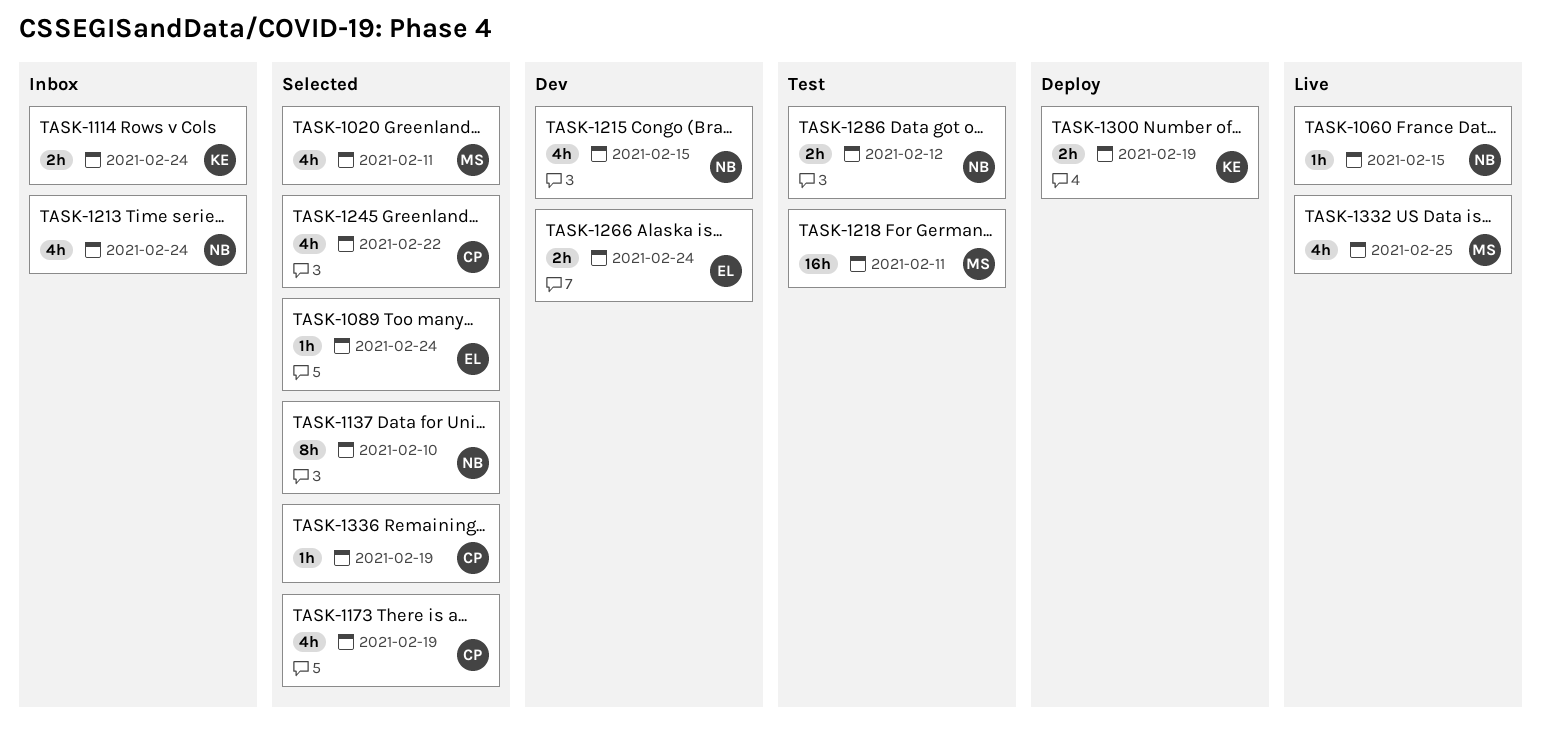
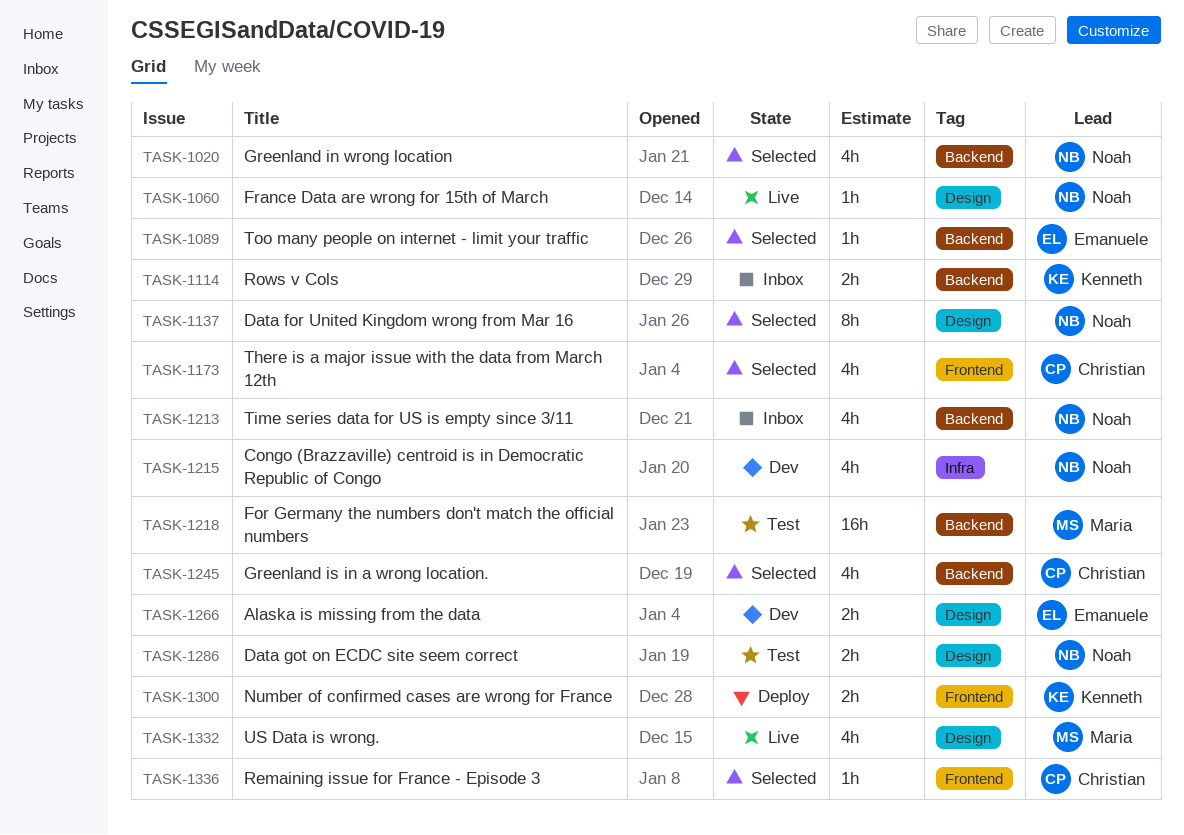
TASK-1020, owner: Maria -> Noah

